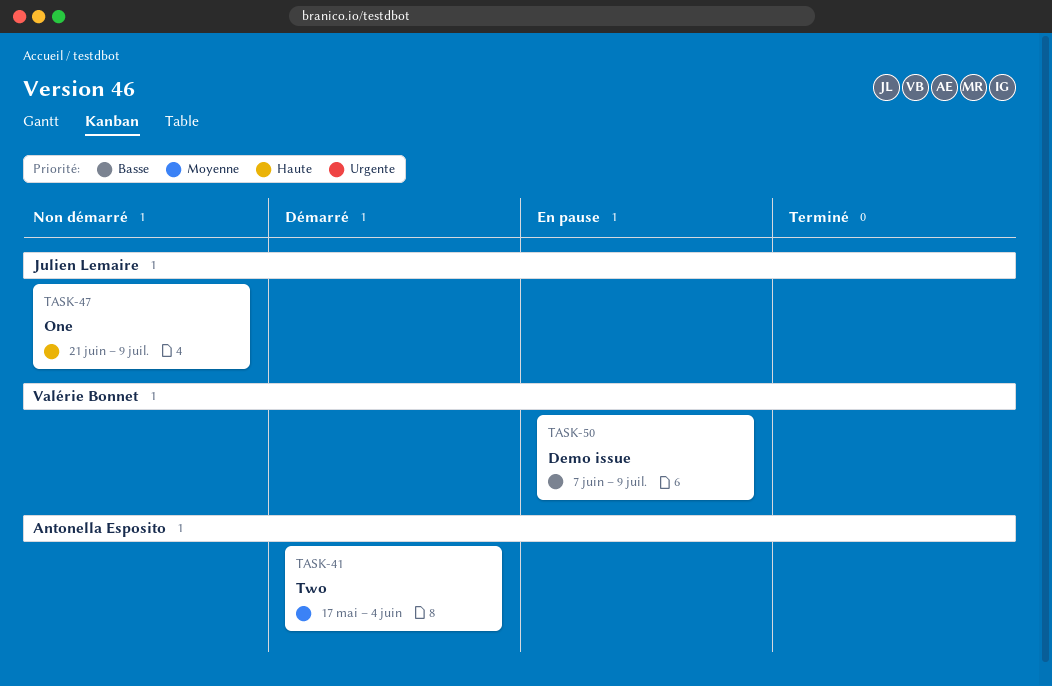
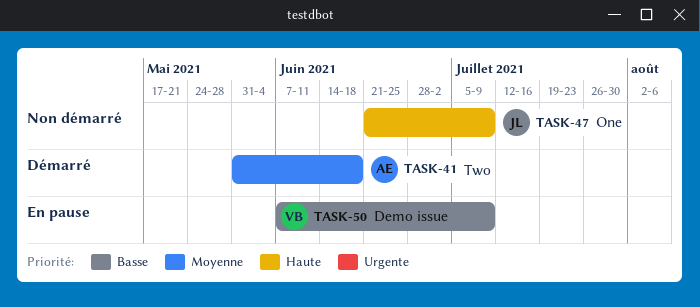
TASK-41, start: May 17 -> May 31
TASK-41, due: Jun 4 -> Jun 18

